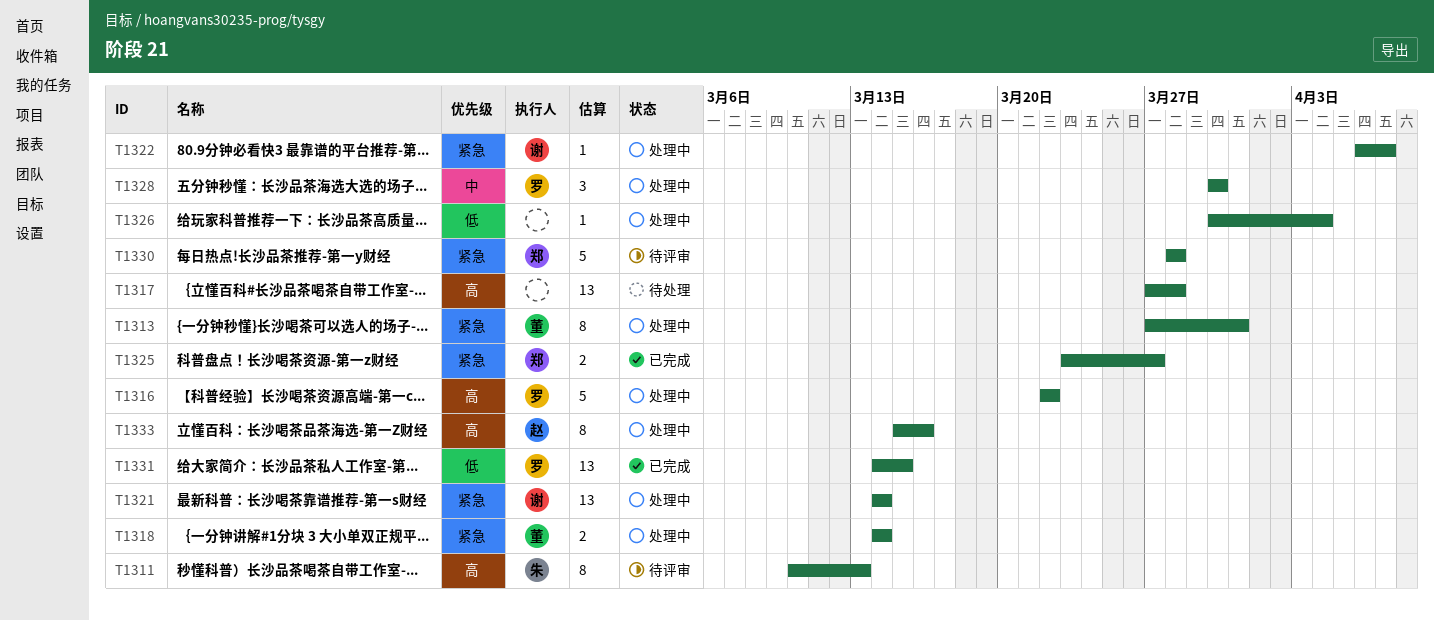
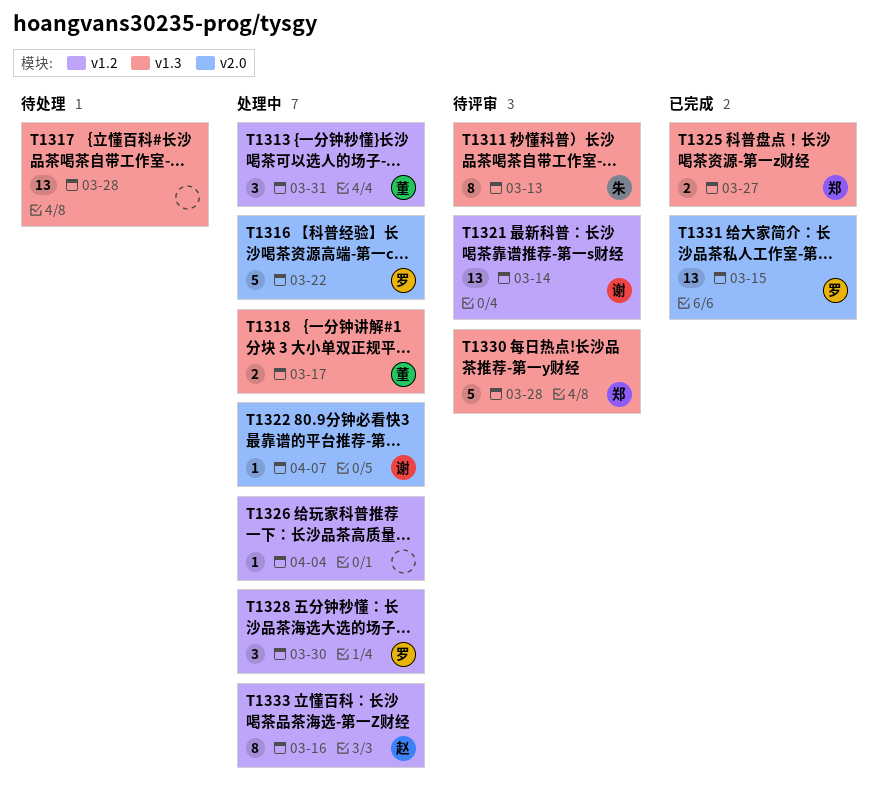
T1313, estimate: 8 -> 3
T1318, due: Mar 14 -> Mar 17
T1321, status: 处理中 -> 待评审

